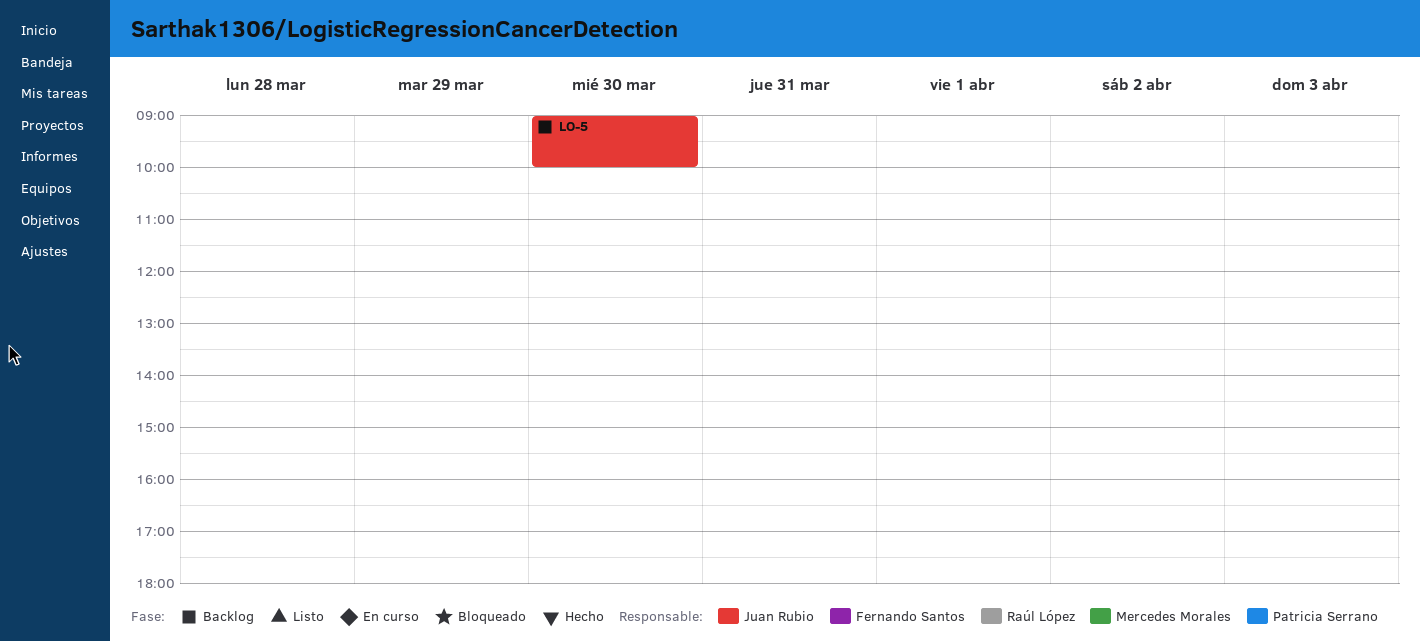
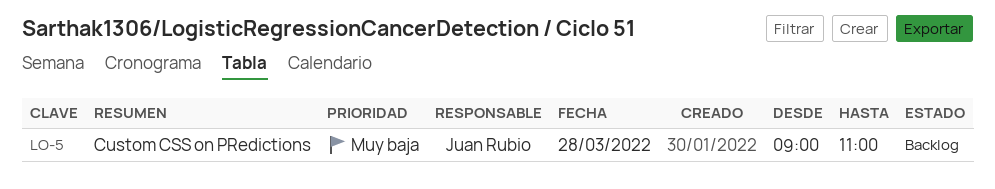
LO-5, day: Mar 30 -> Mar 28
LO-5, ends: 10:00 -> 11:00

